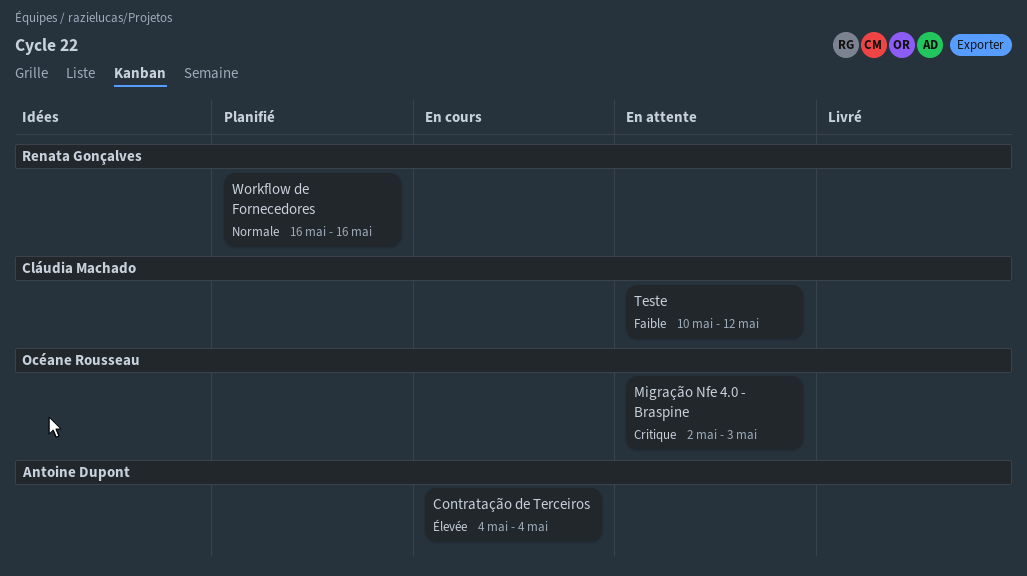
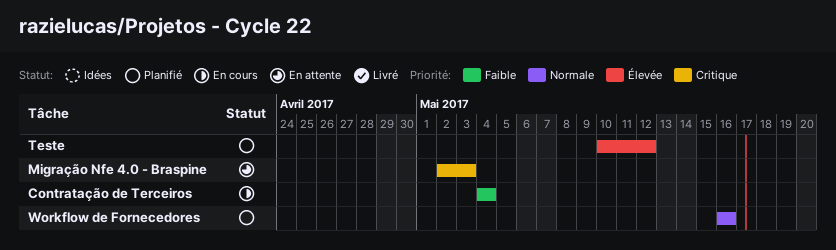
Contratação de Terceiros, priority: Élevée -> Faible
Teste, status: En attente -> Planifié
Teste, priority: Faible -> Élevée

